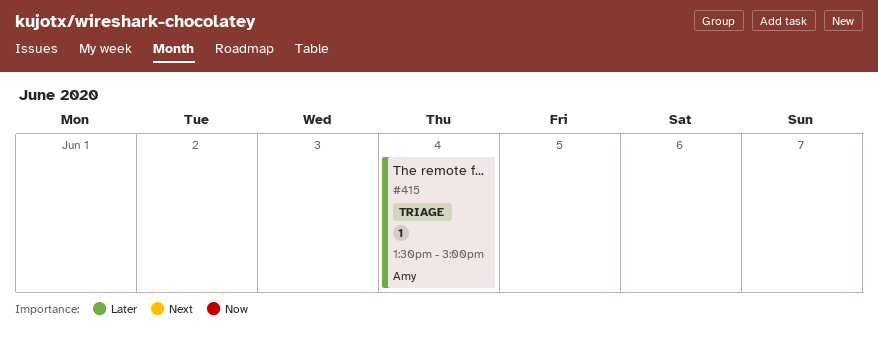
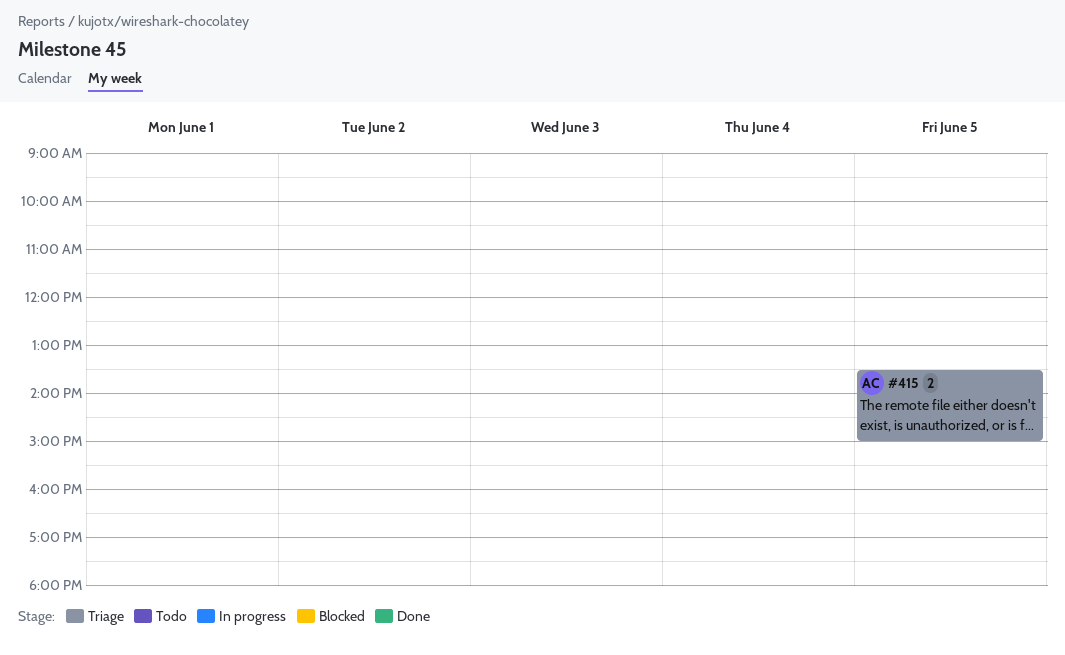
#415, estimate: 1 -> 2
#415, day: Jun 4 -> Jun 5

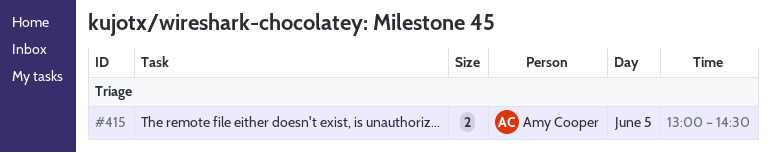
#415, begins: 13:30 -> 13:00
#415, ends: 15:00 -> 14:30

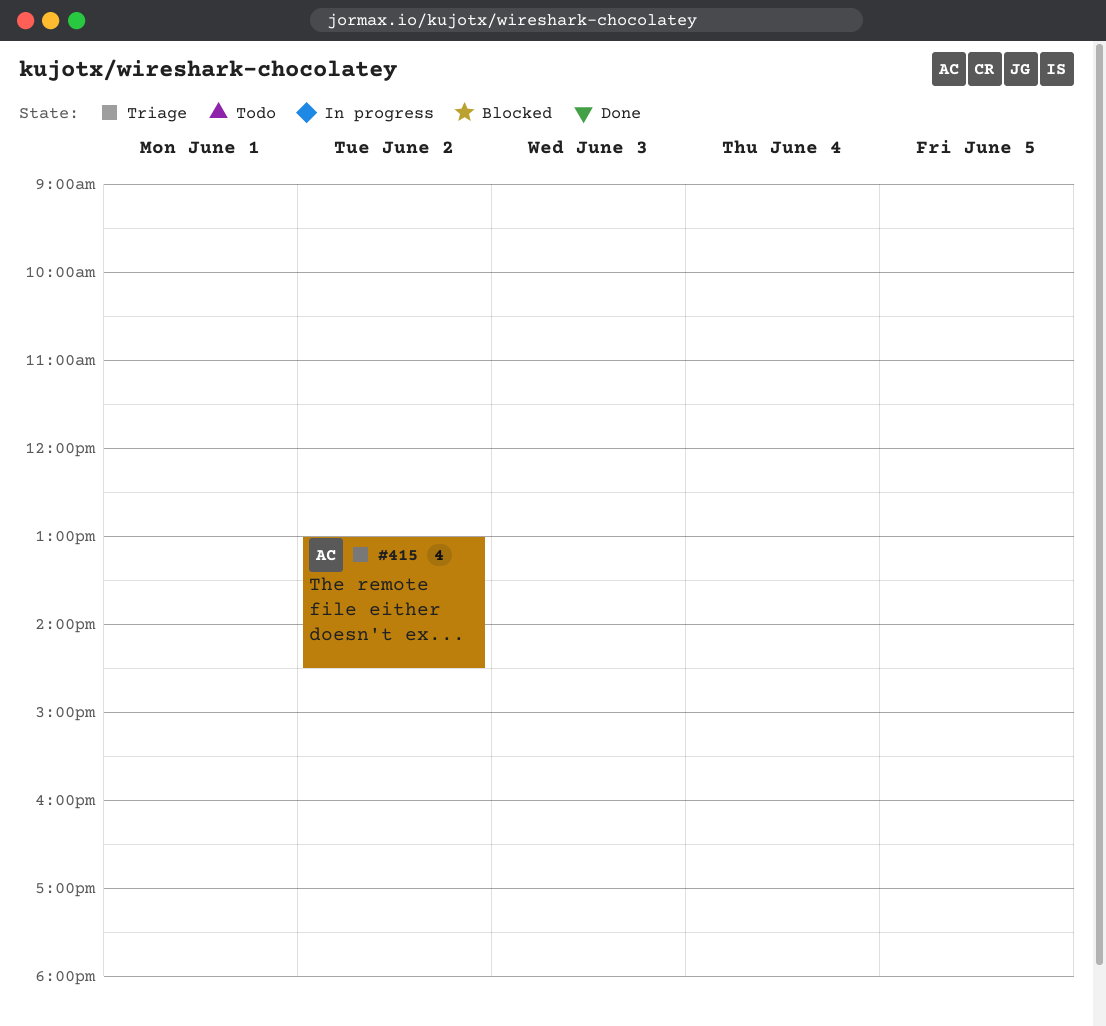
#415, estimate: 2 -> 4
#415, day: Jun 5 -> Jun 2

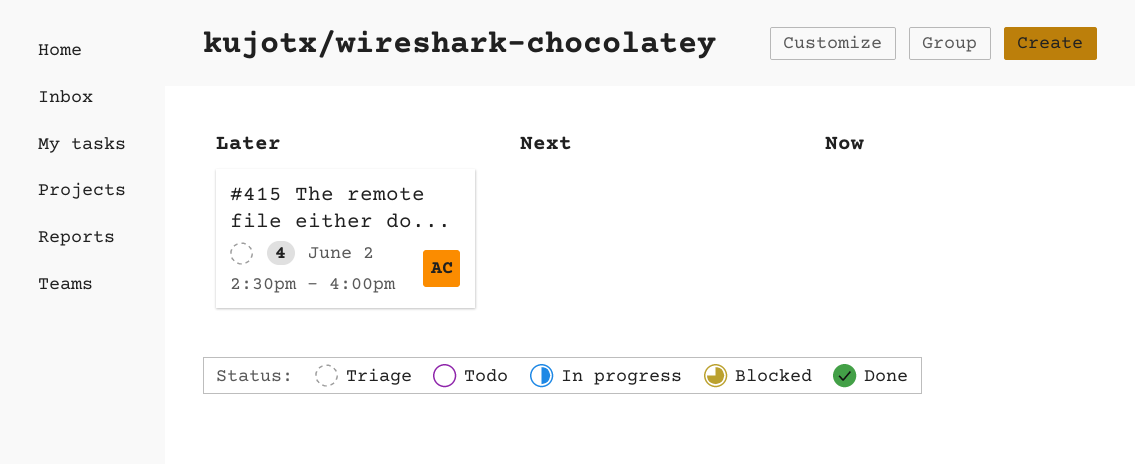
#415, begins: 13:00 -> 14:30
#415, ends: 14:30 -> 16:00

